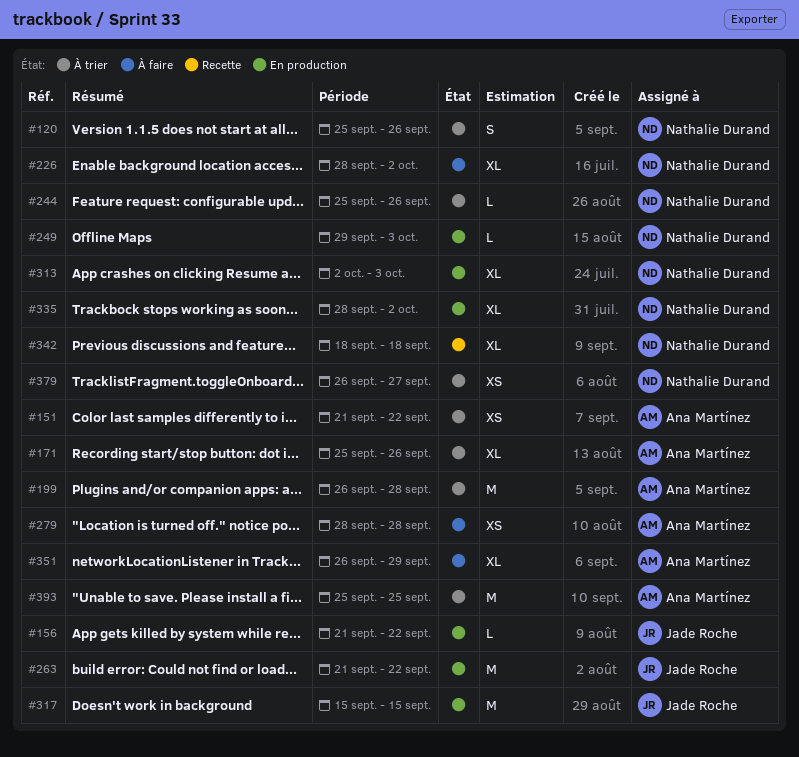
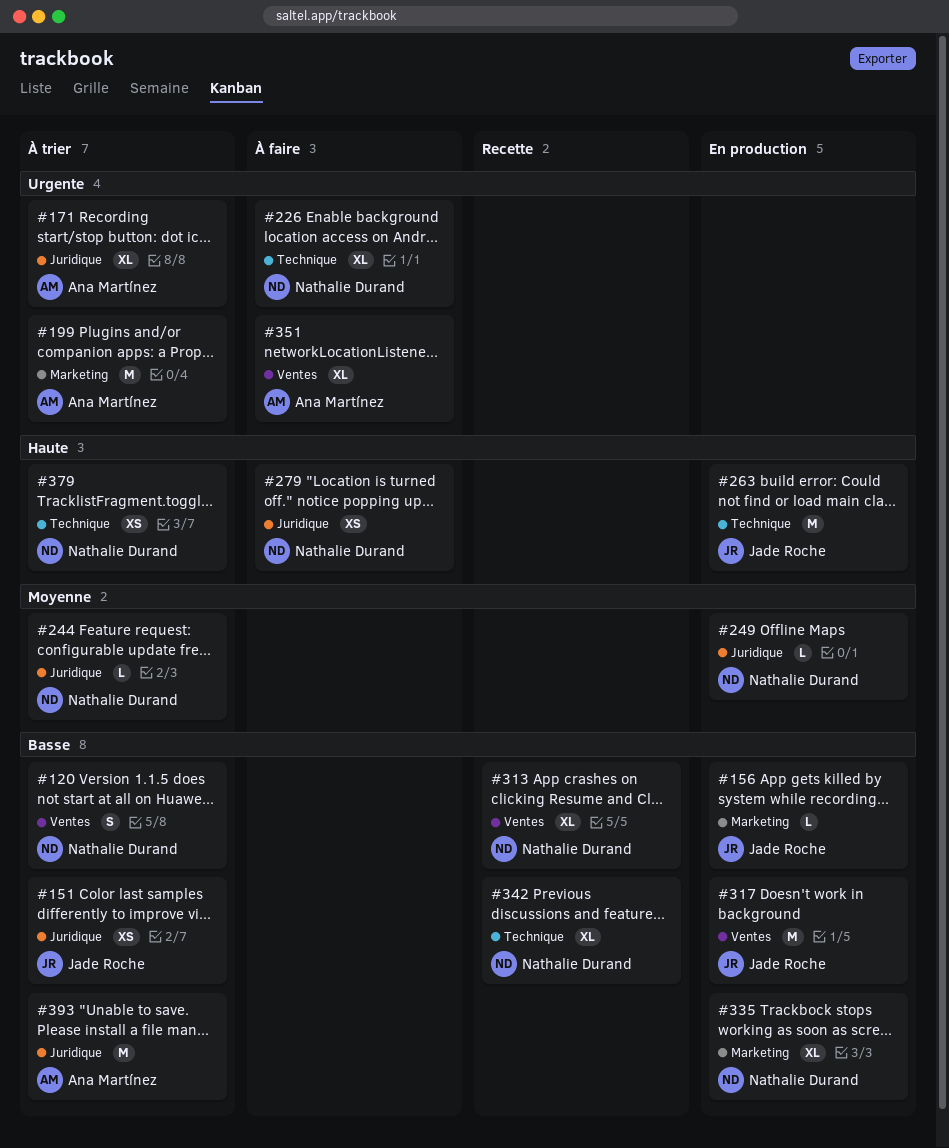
#151, owner: Ana Martínez -> Jade Roche
#279, owner: Ana Martínez -> Nathalie Durand
#313, status: En production -> Recette

